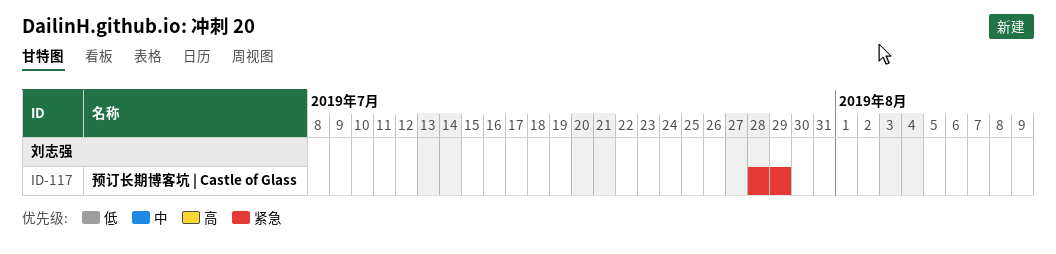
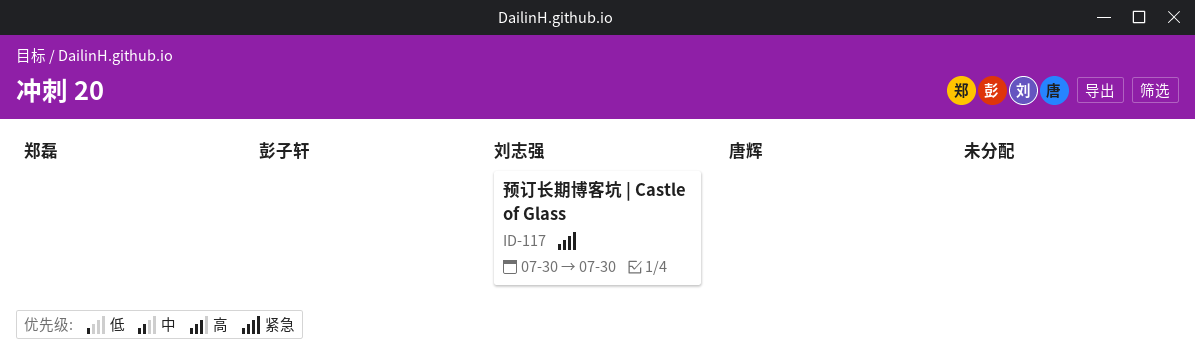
ID-117, start: Jul 28 -> Jul 30
ID-117, due: Jul 29 -> Jul 30

